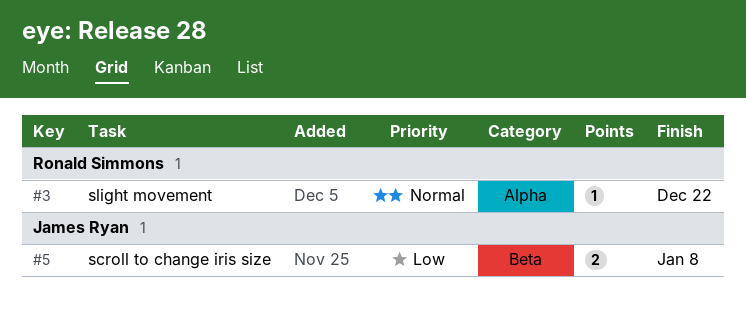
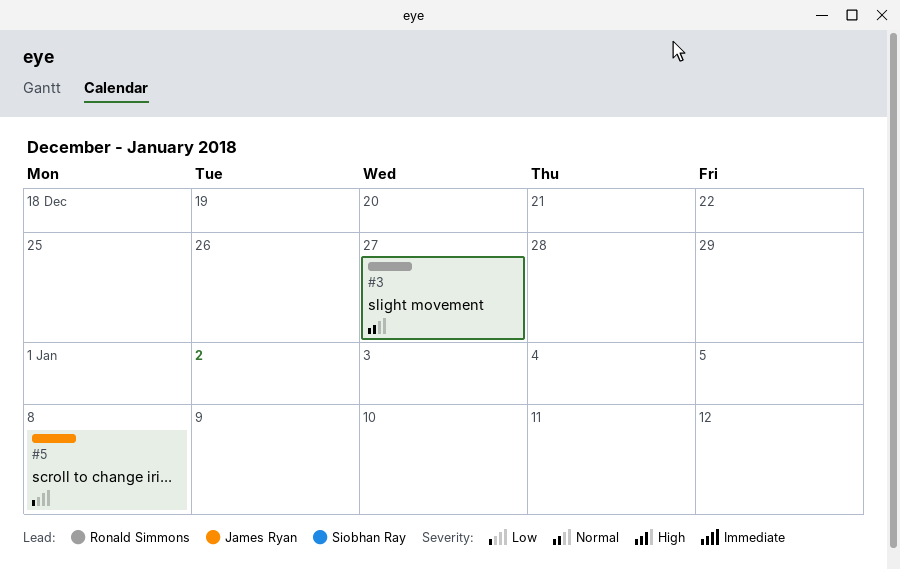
#3, due: Dec 22 -> Dec 27

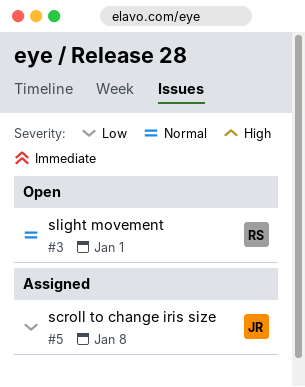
#3, due: Dec 27 -> Jan 1

